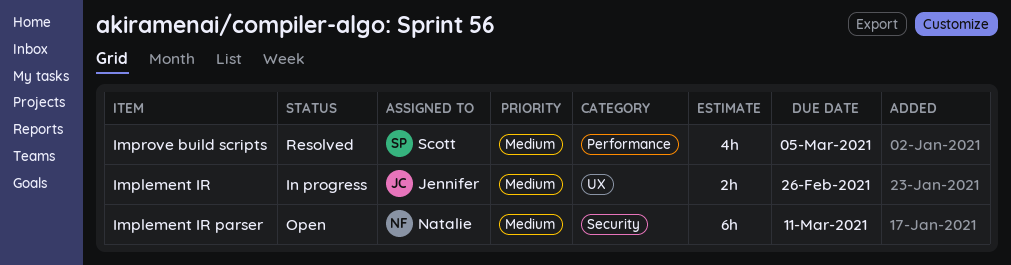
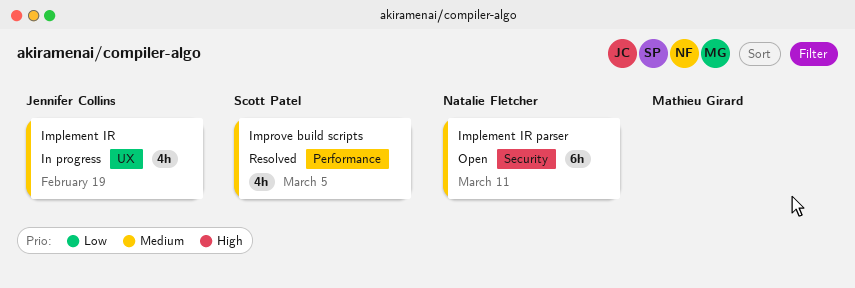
Implement IR, estimate: 2h -> 4h
Implement IR, due: Feb 26 -> Feb 19

